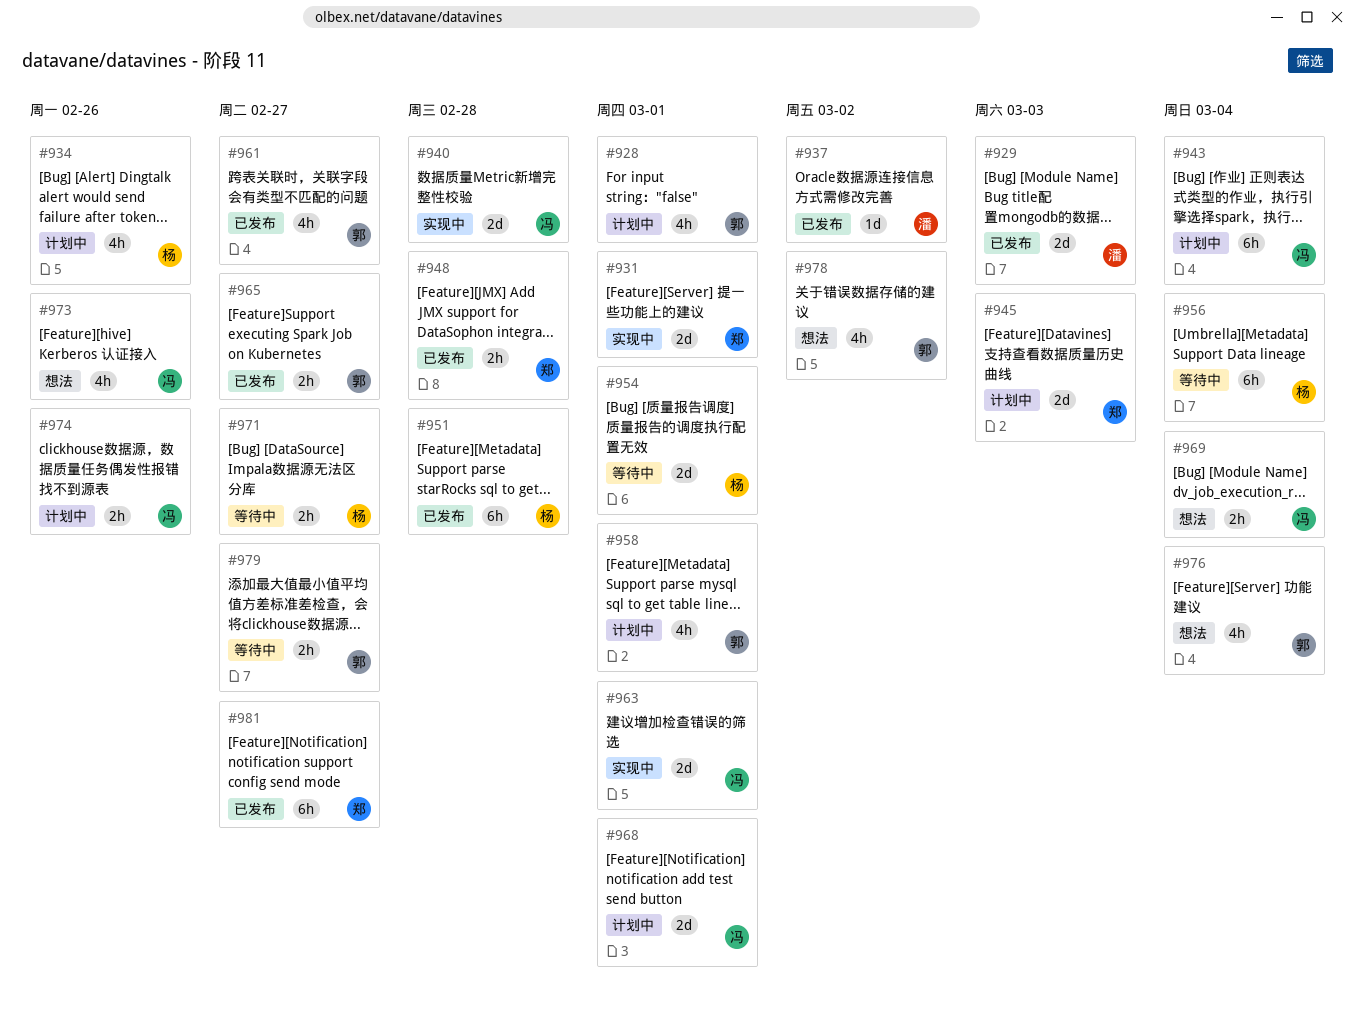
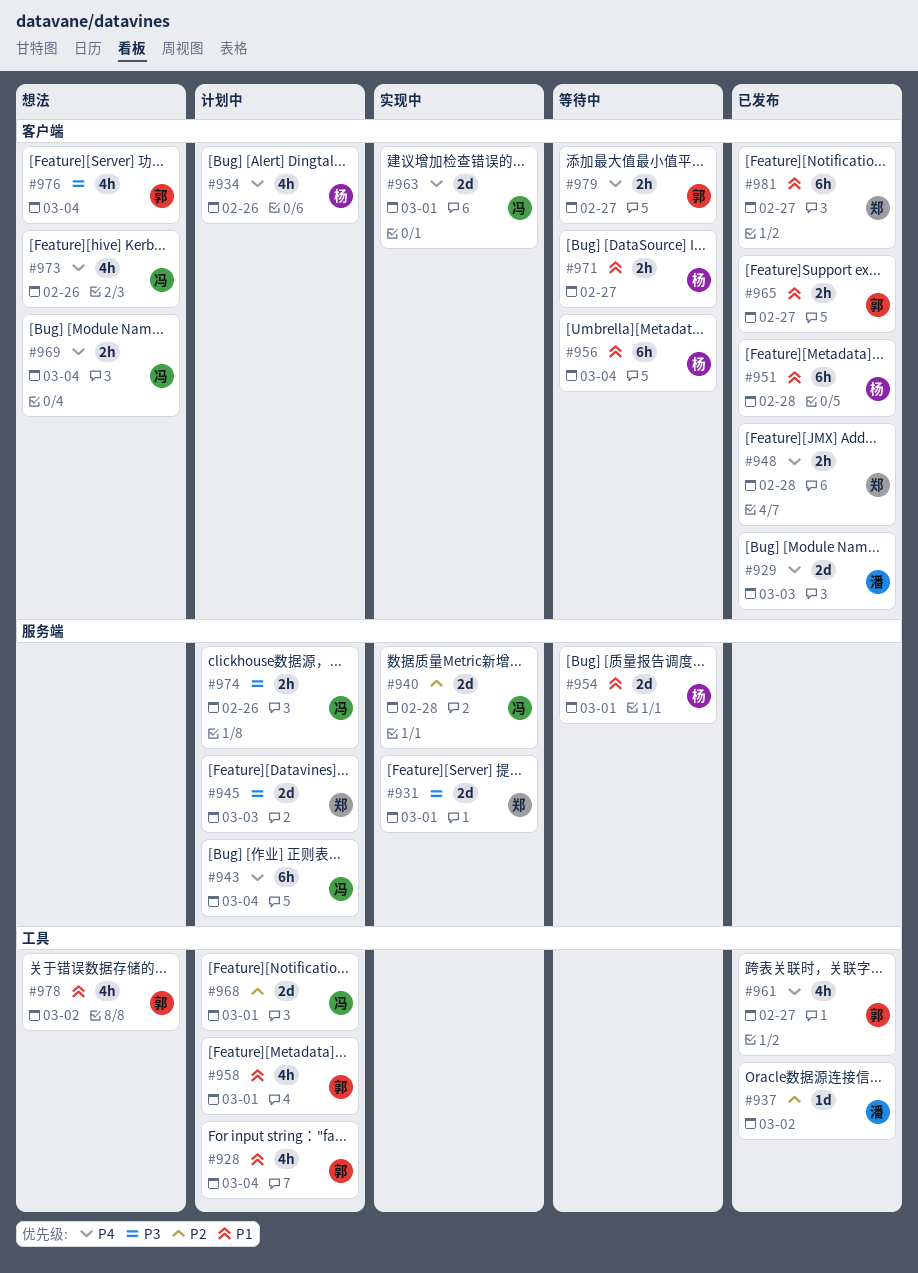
#928, due: Mar 1 -> Mar 4

